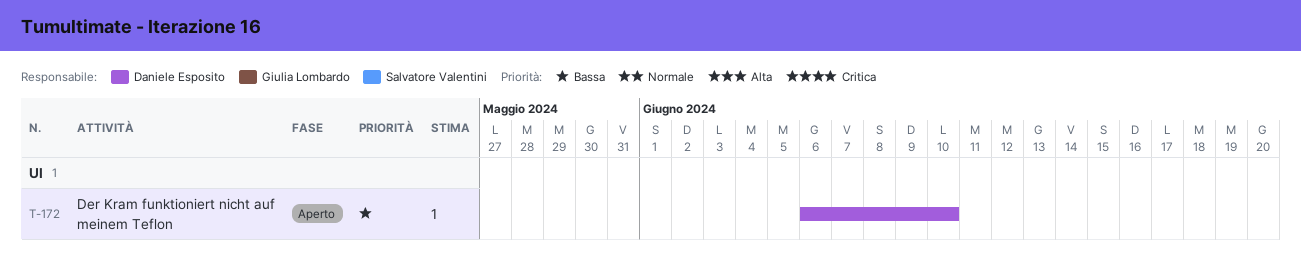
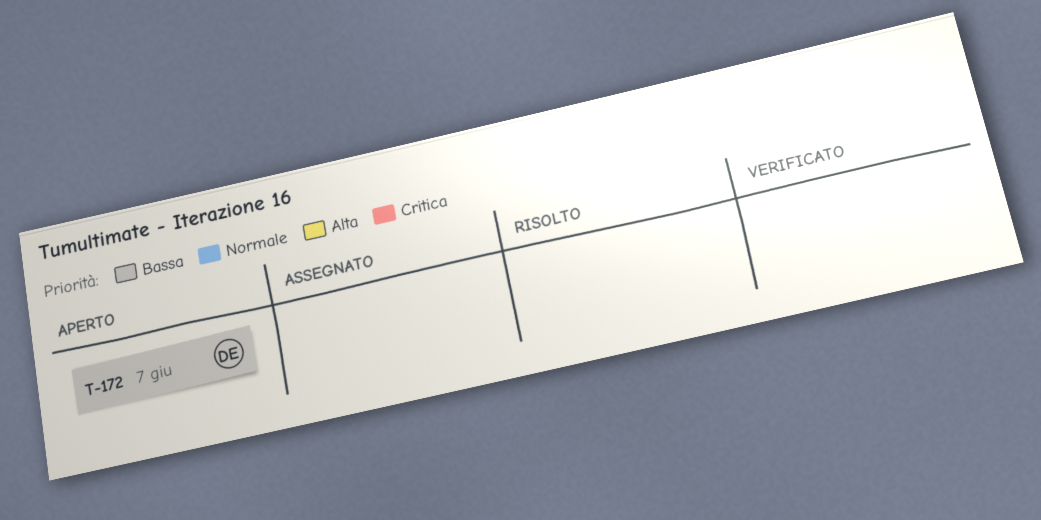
T-172, due: Jun 10 -> Jun 7

